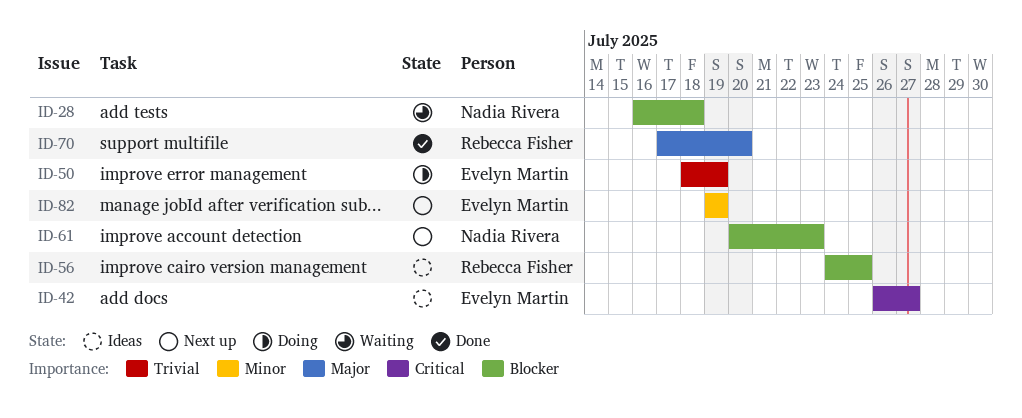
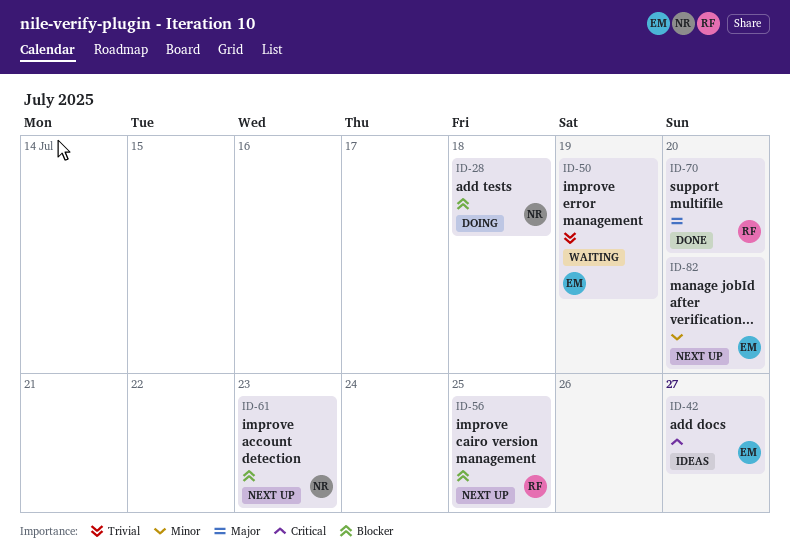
ID-28, status: Waiting -> Doing
ID-50, status: Doing -> Waiting
ID-56, status: Ideas -> Next up
ID-82, due: Jul 19 -> Jul 20

